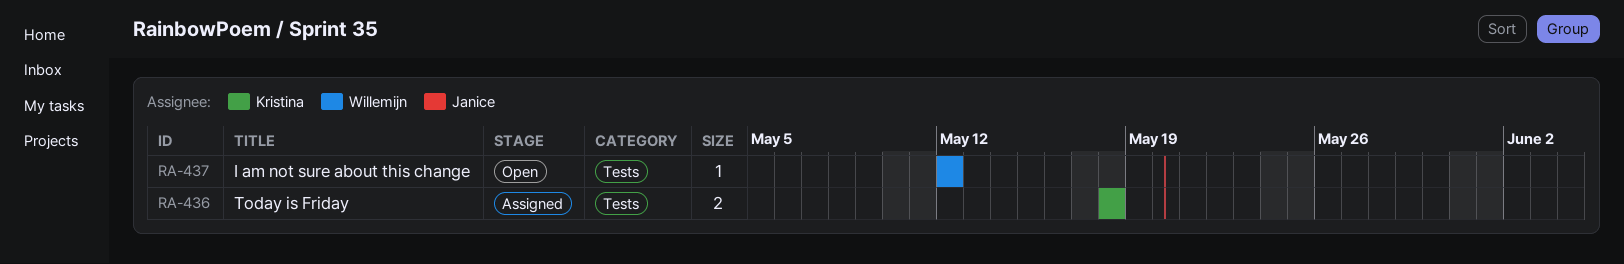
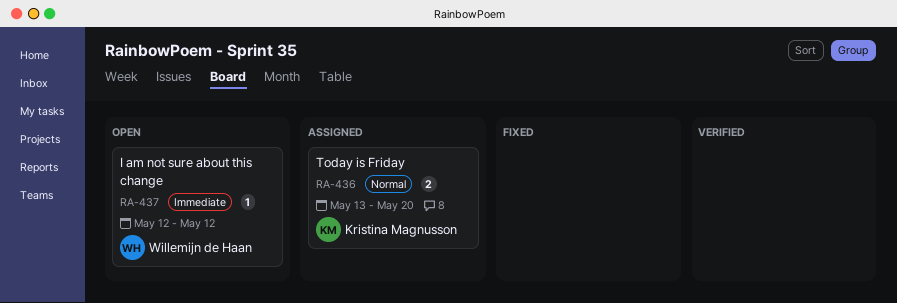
RA-436, start: May 18 -> May 13
RA-436, due: May 18 -> May 20

